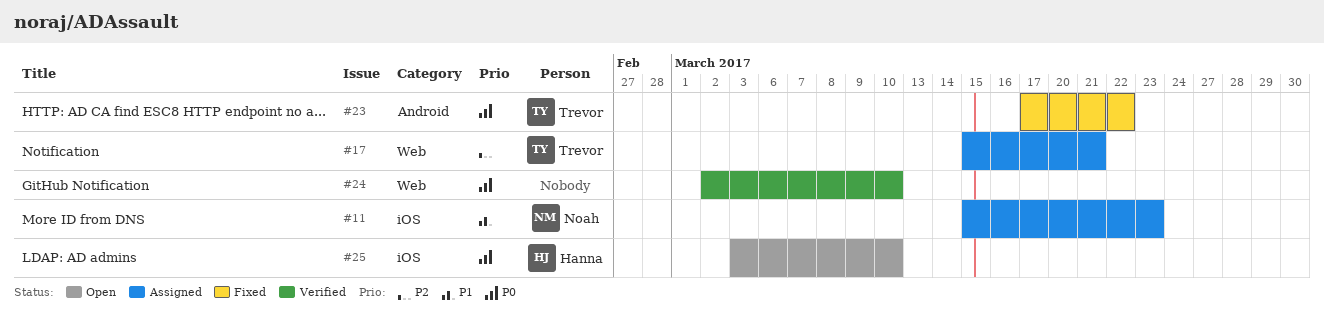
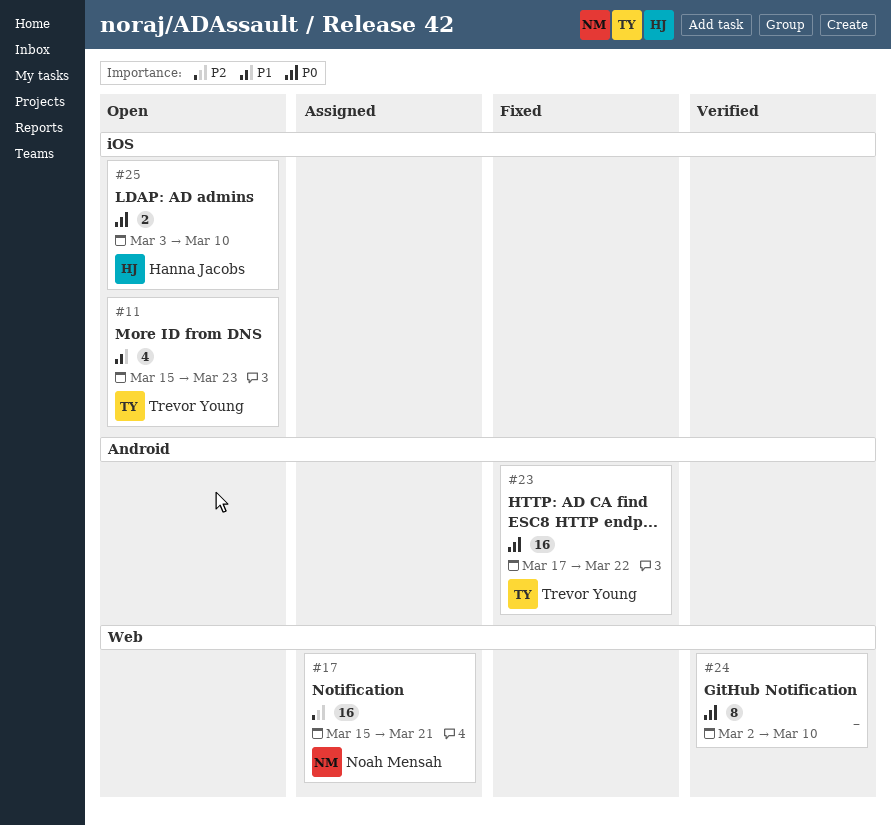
#11, status: Assigned -> Open
#11, owner: Noah Mensah -> Trevor Young
#17, owner: Trevor Young -> Noah Mensah

